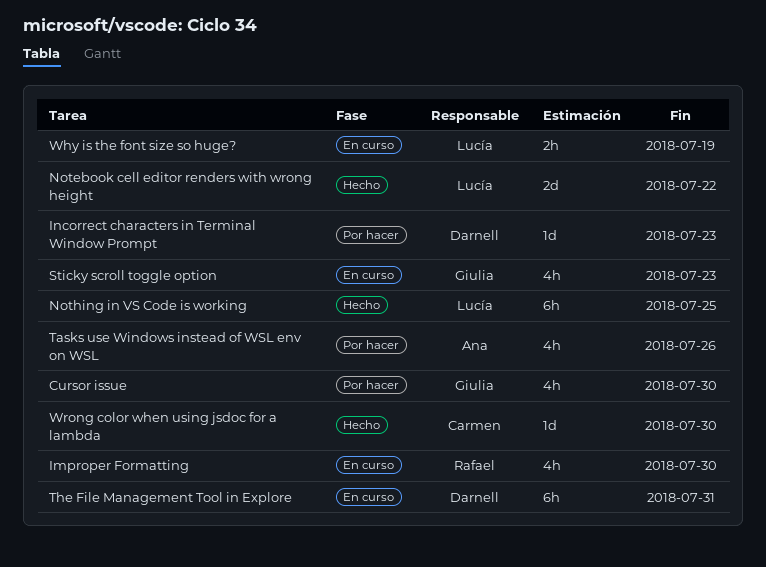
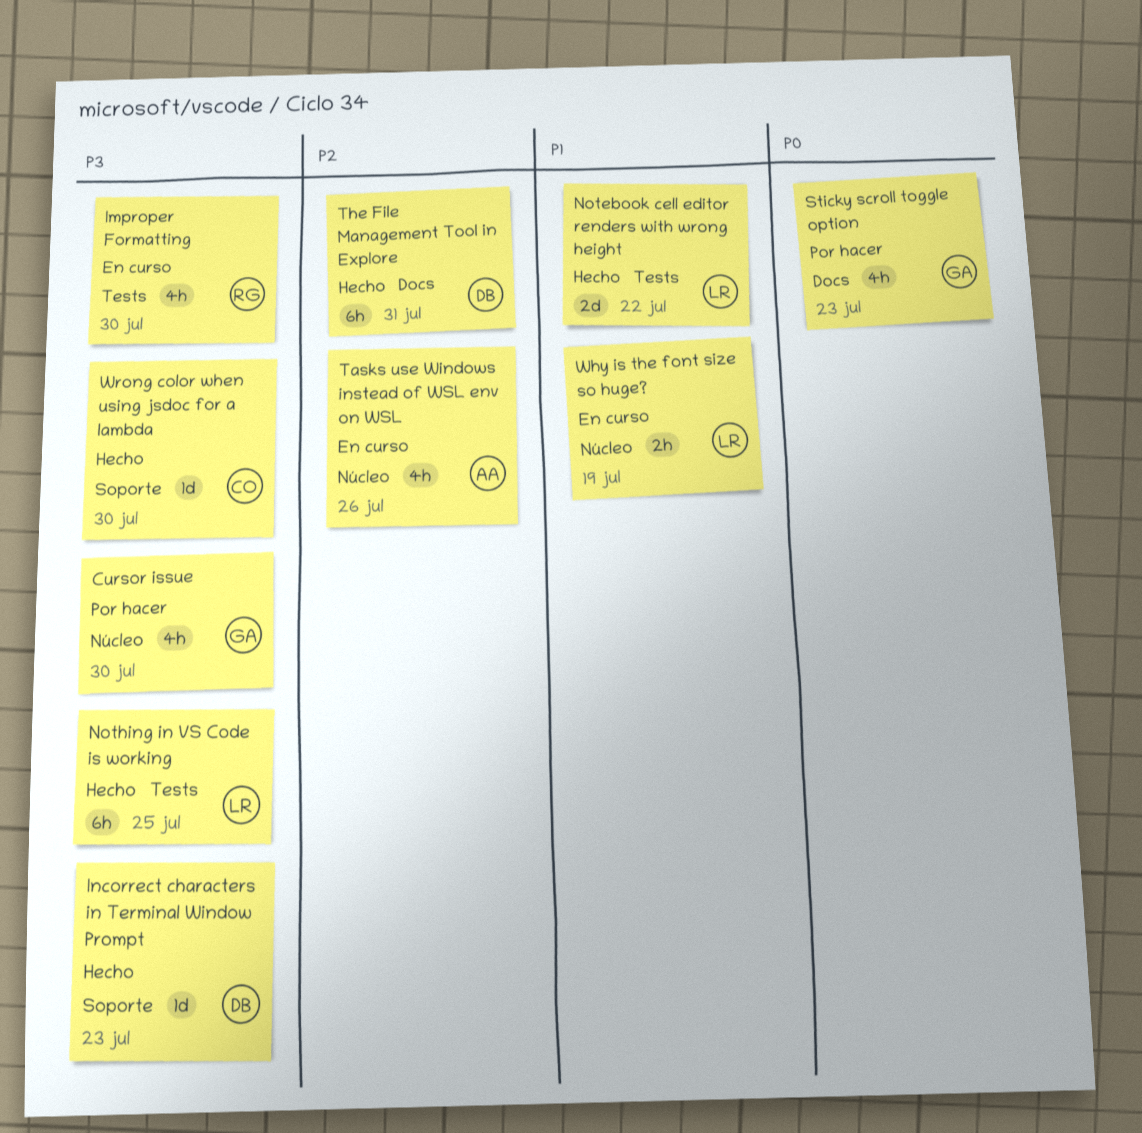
Incorrect characters in Terminal Window Prompt, status: Por hacer -> Hecho
Sticky scroll toggle option, status: En curso -> Por hacer
Tasks use Windows instead of WSL env on WSL, status: Por hacer -> En curso
The File Management Tool in Explore, status: En curso -> Hecho

